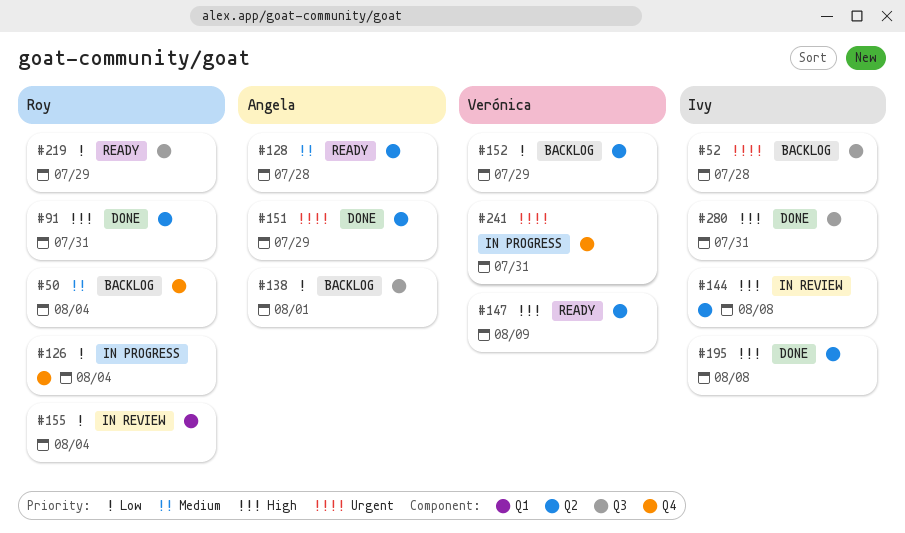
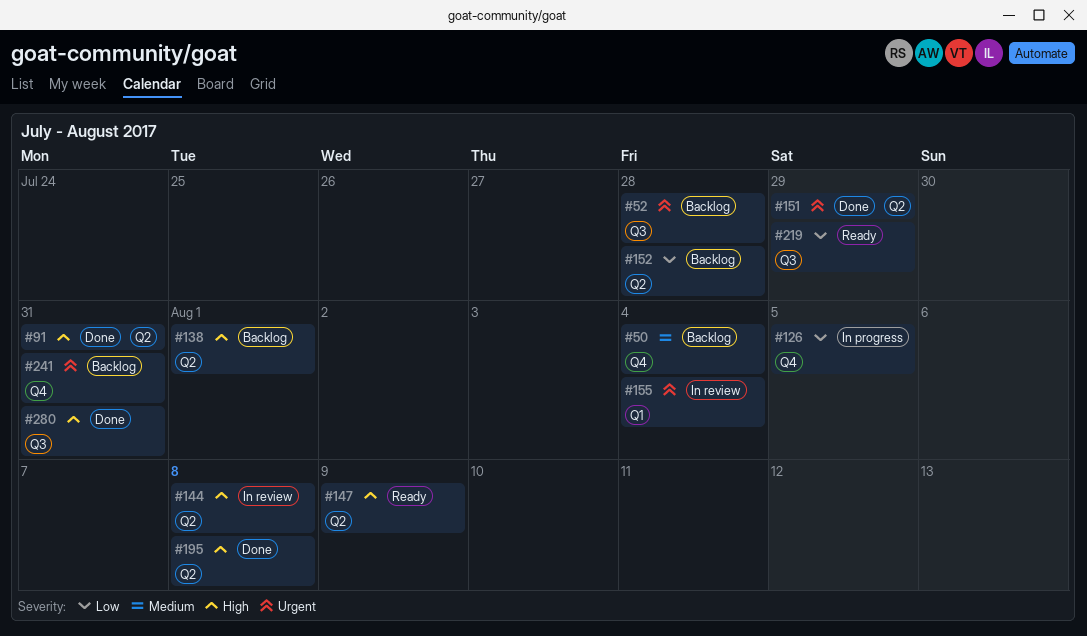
#126, due: Aug 4 -> Aug 5
#128: present -> none
#138, priority: Low -> High
#138, label: Q3 -> Q2
#152, due: Jul 29 -> Jul 28
#155, priority: Low -> Urgent
#241, status: In progress -> Backlog

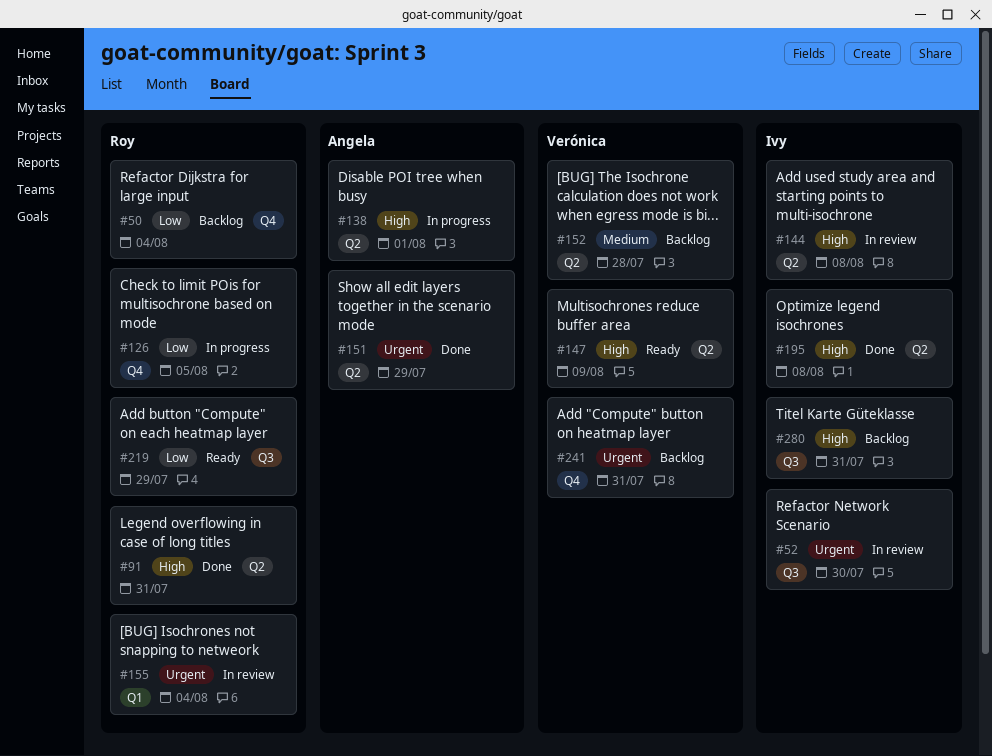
#50, priority: Medium -> Low
#52, status: Backlog -> In review
#52, due: Jul 28 -> Jul 30
#138, status: Backlog -> In progress
#152, priority: Low -> Medium
#280, status: Done -> Backlog

